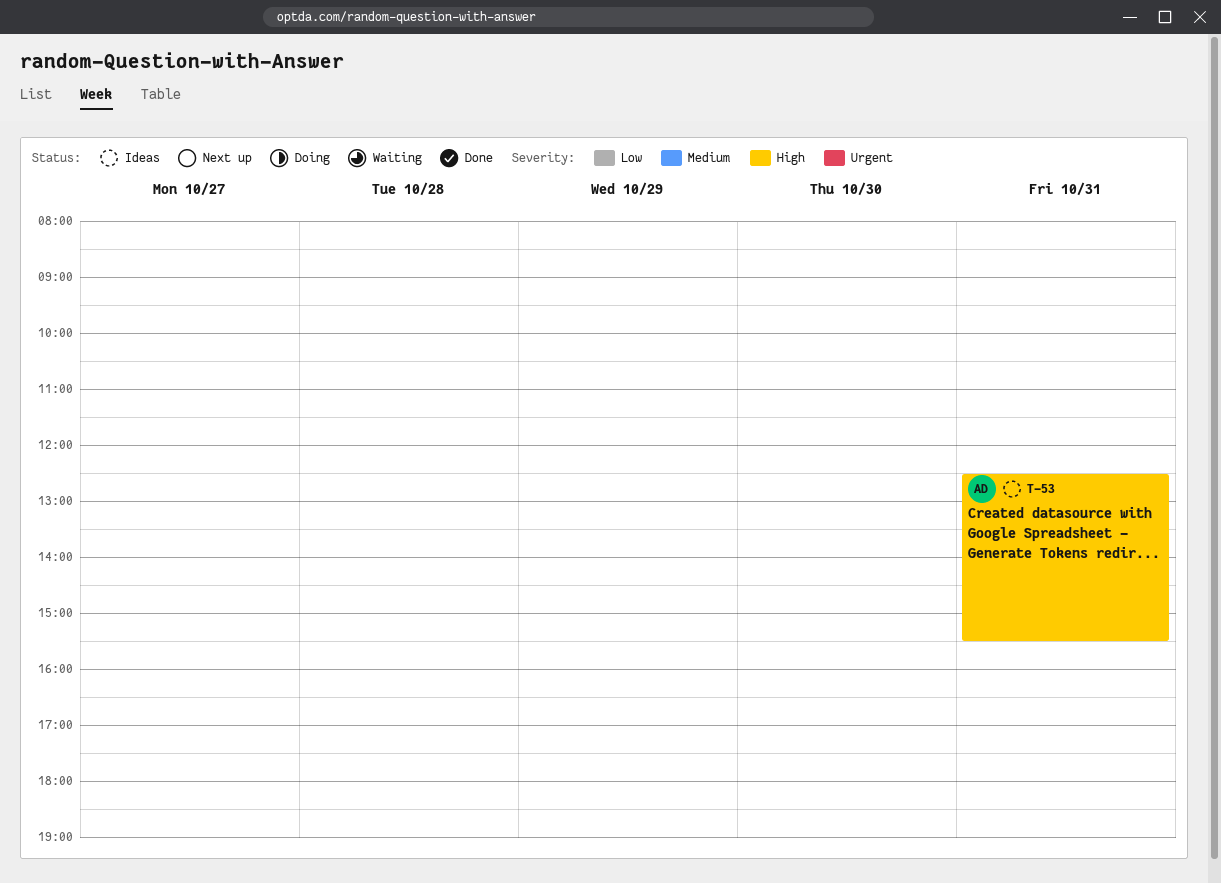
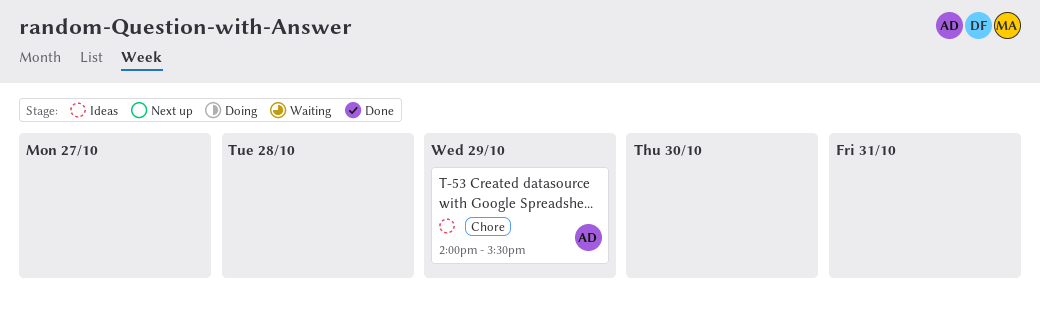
T-53, day: Oct 31 -> Oct 29
T-53, begins: 12:30 -> 14:00

